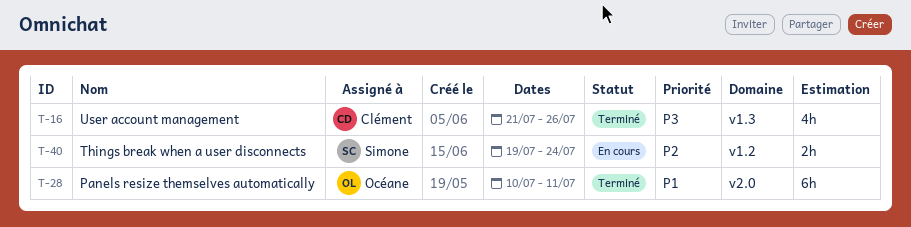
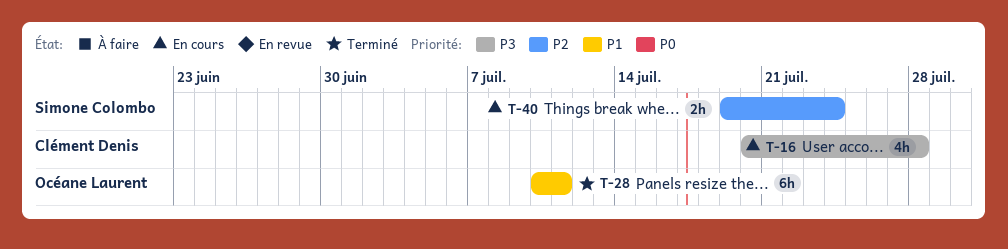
T-16, status: Terminé -> En cours
T-16, start: Jul 21 -> Jul 20
T-16, due: Jul 26 -> Jul 28

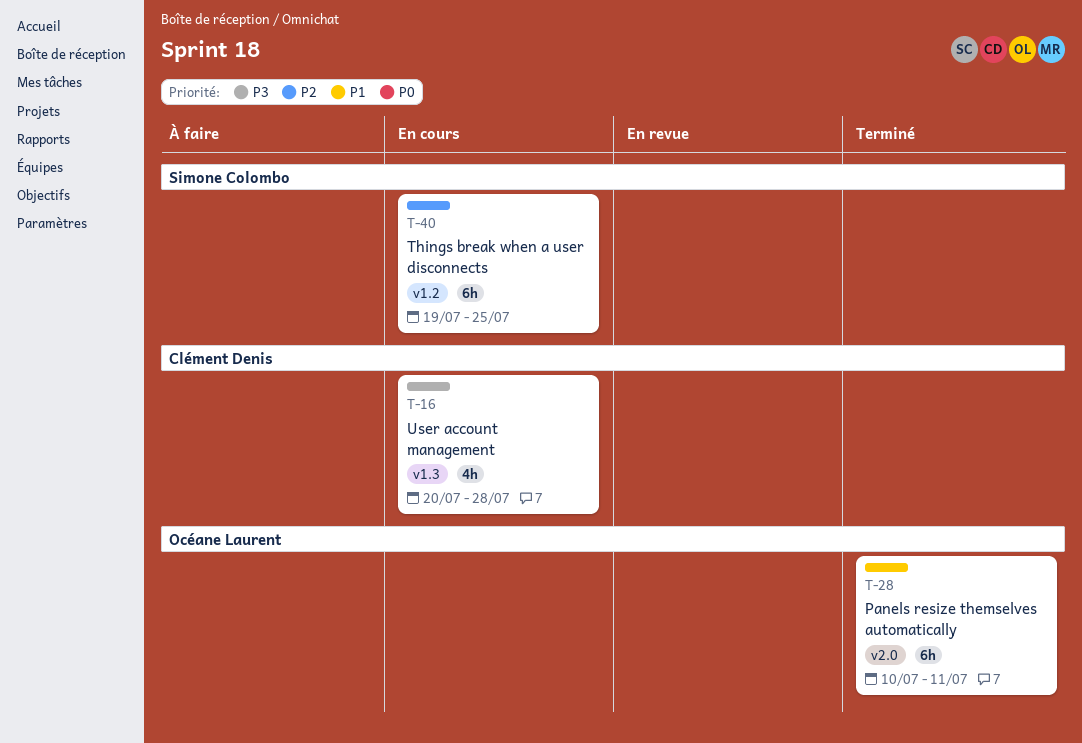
T-40, estimate: 2h -> 6h
T-40, due: Jul 24 -> Jul 25

